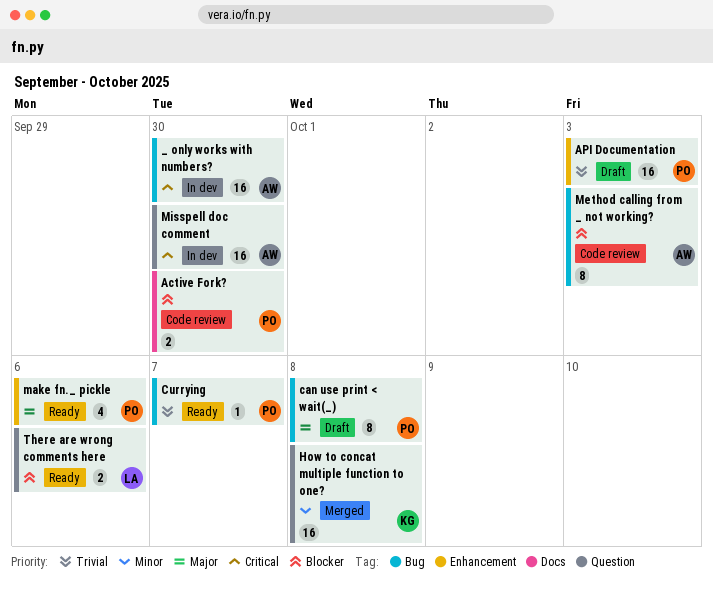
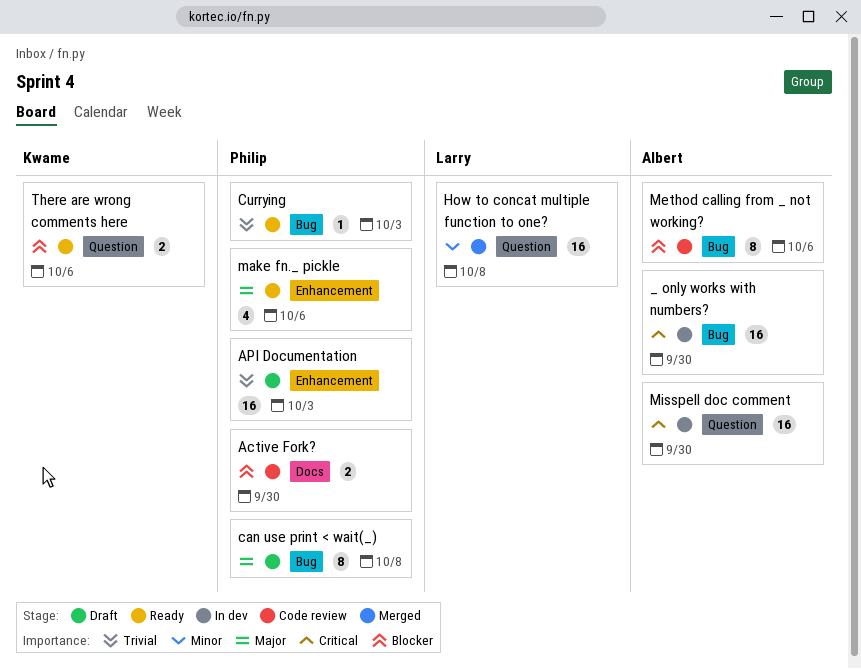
Currying, due: Oct 7 -> Oct 3
How to concat multiple function to one?, owner: Kwame -> Larry
Method calling from _ not working?, due: Oct 3 -> Oct 6
There are wrong comments here, owner: Larry -> Kwame

